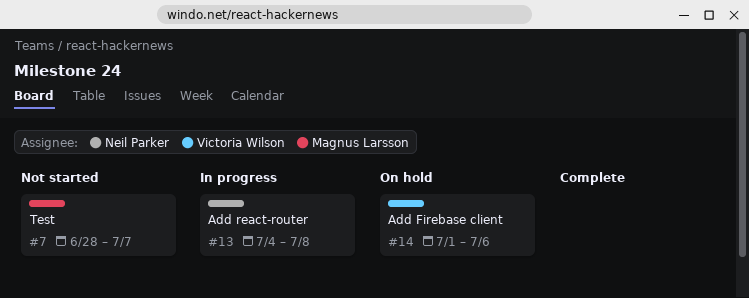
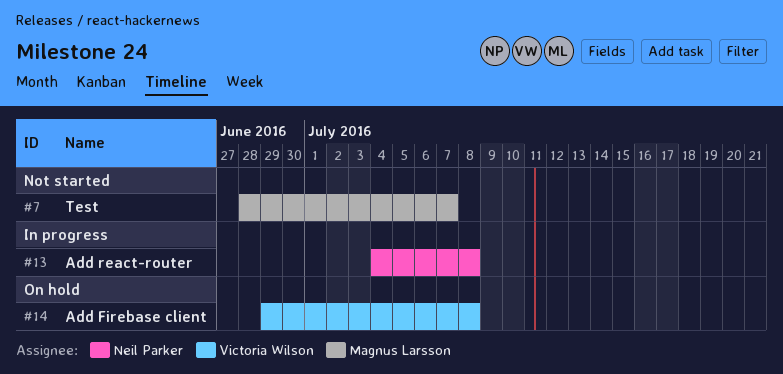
#14, start: Jul 1 -> Jun 29
#14, due: Jul 6 -> Jul 8

